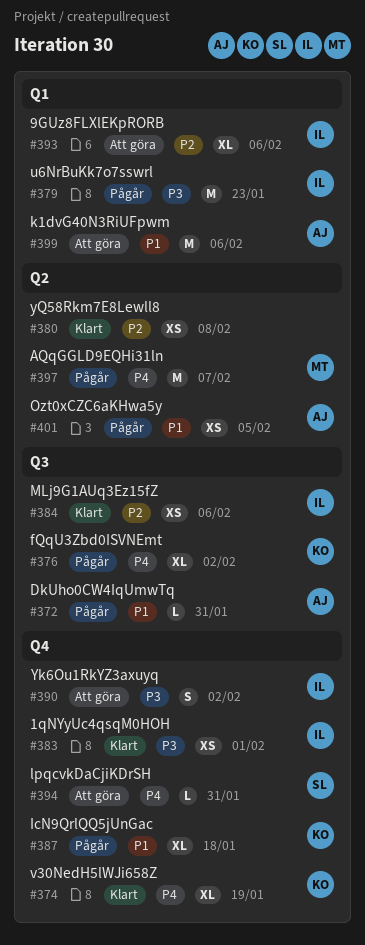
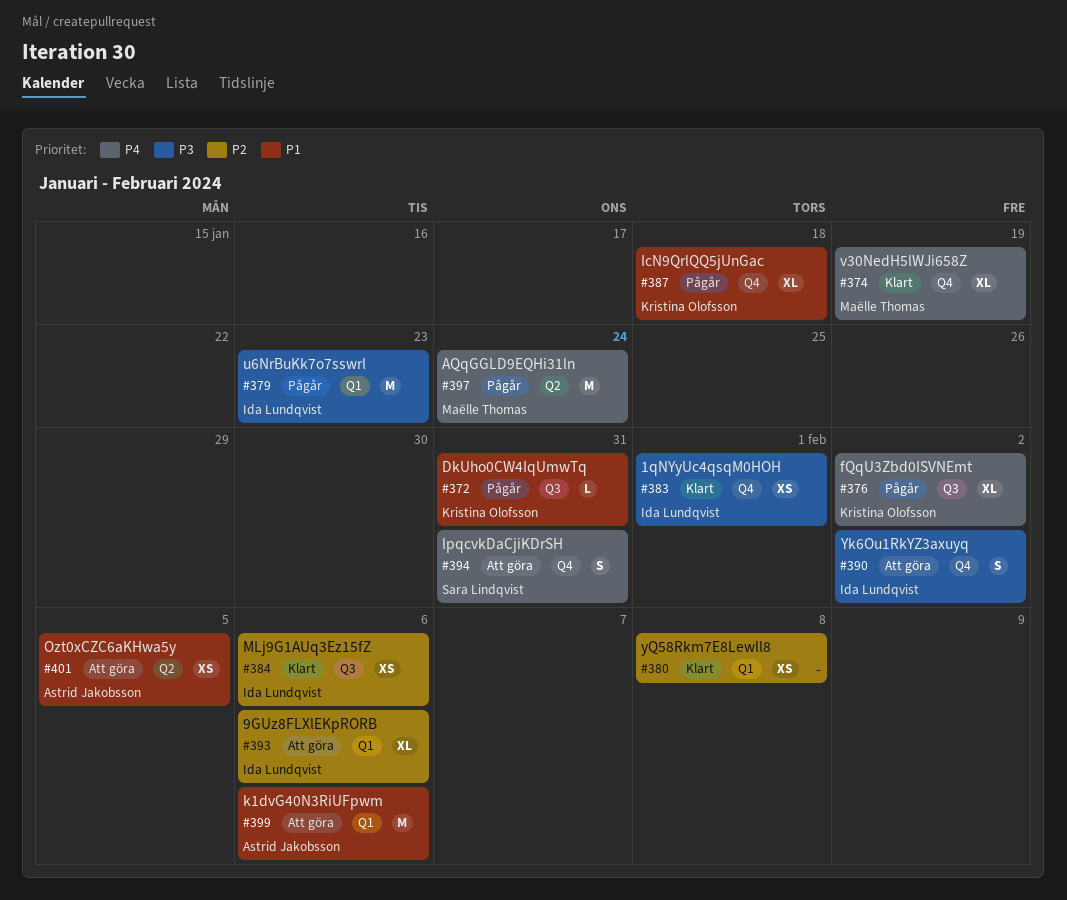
#372, owner: Astrid Jakobsson -> Kristina Olofsson
#374, owner: Kristina Olofsson -> Maëlle Thomas
#380, label: Q2 -> Q1
#394, estimate: L -> S
#397, due: Feb 7 -> Jan 24
#401, status: Pågår -> Att göra

